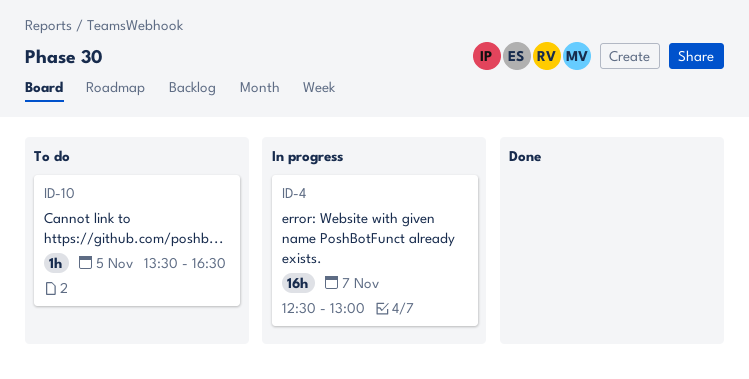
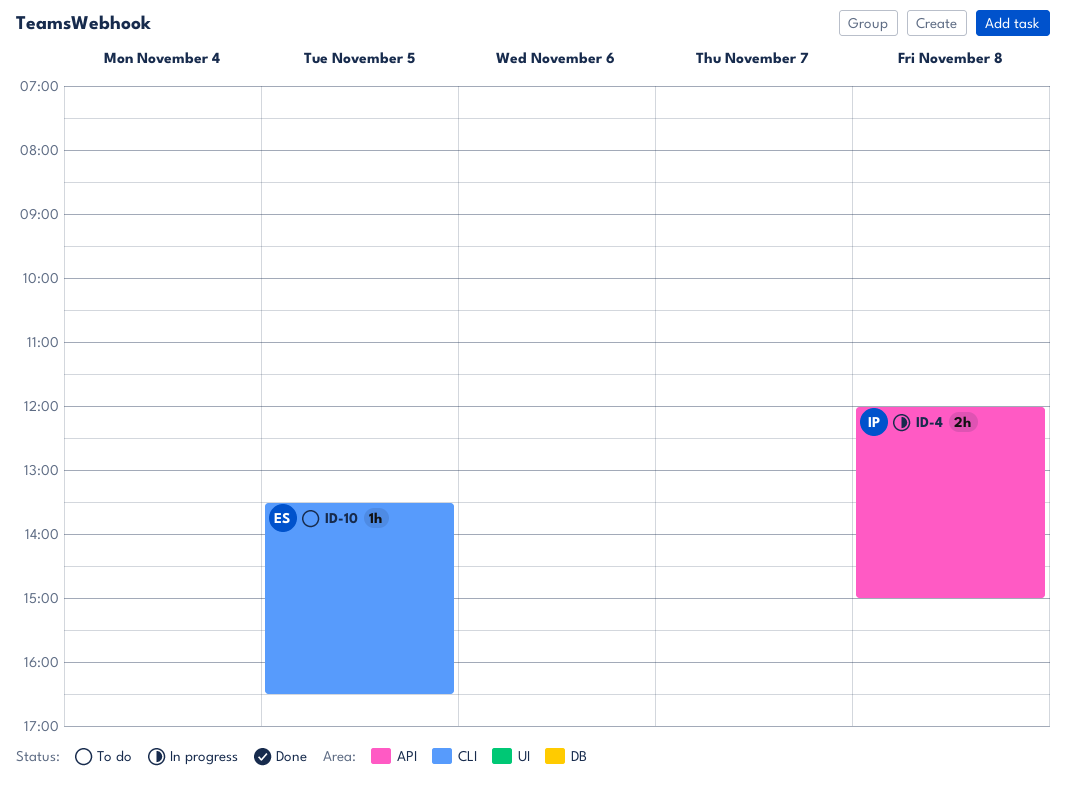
ID-4, estimate: 16h -> 2h
ID-4, day: Nov 7 -> Nov 8
ID-4, begins: 12:30 -> 12:00
ID-4, ends: 13:00 -> 15:00

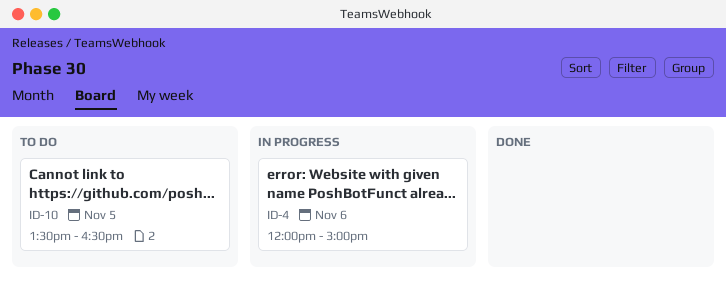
ID-4, day: Nov 8 -> Nov 6

